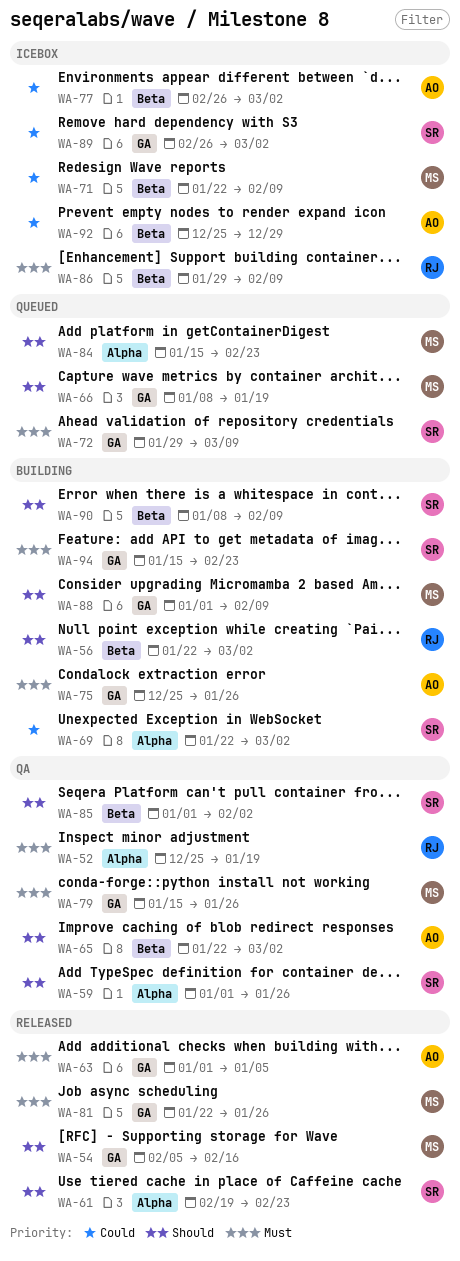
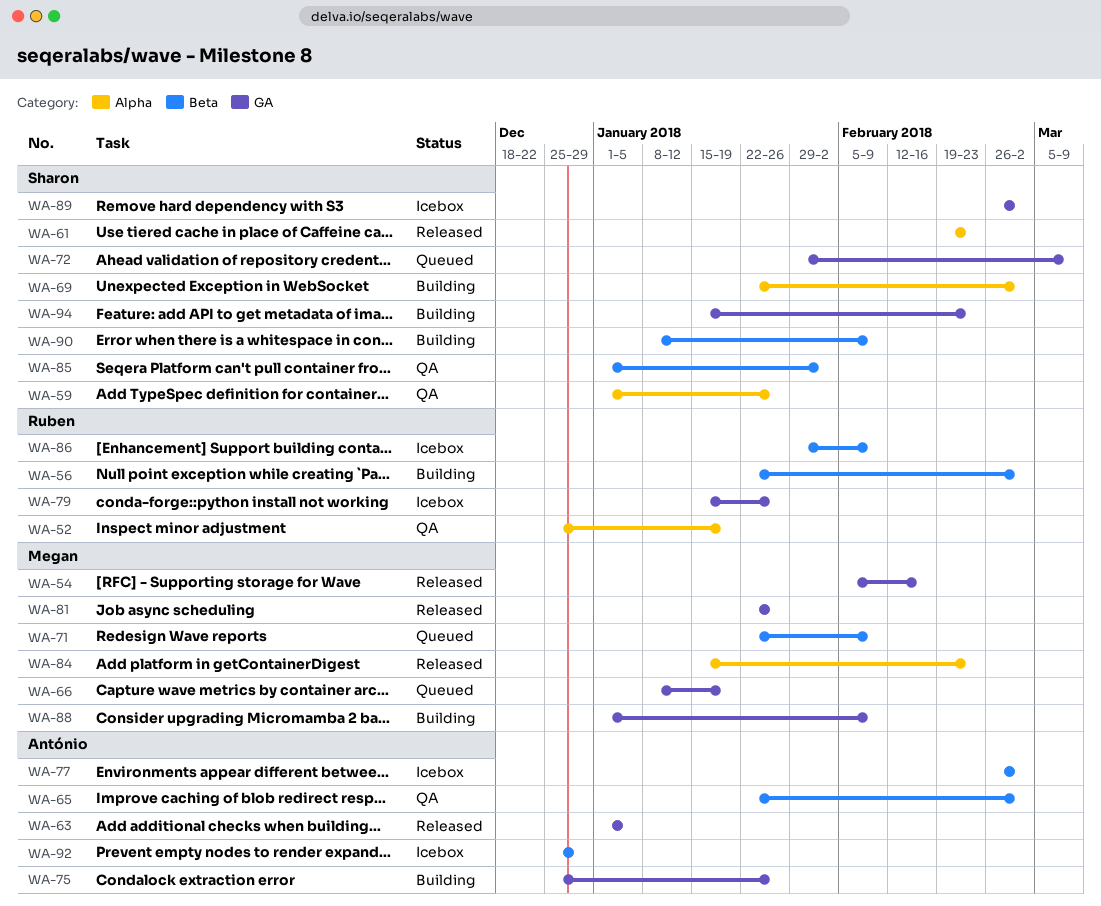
WA-71, status: Icebox -> Queued
WA-79, status: QA -> Icebox
WA-79, owner: Megan -> Ruben
WA-84, status: Queued -> Released

